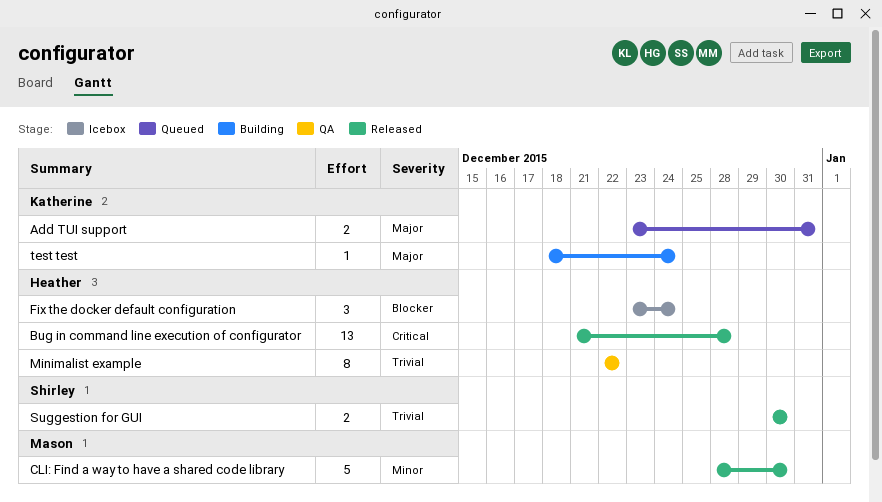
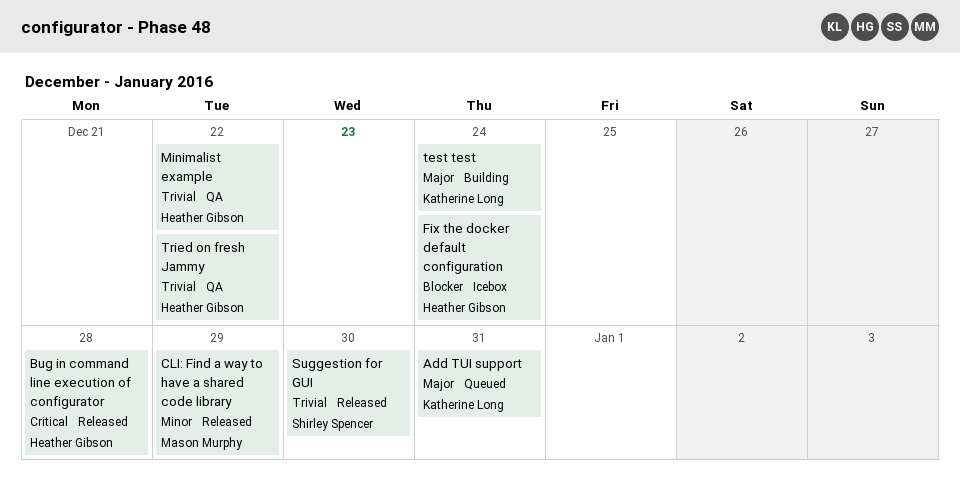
CLI: Find a way to have a shared code library, due: Dec 30 -> Dec 29
Tried on fresh Jammy: none -> present

